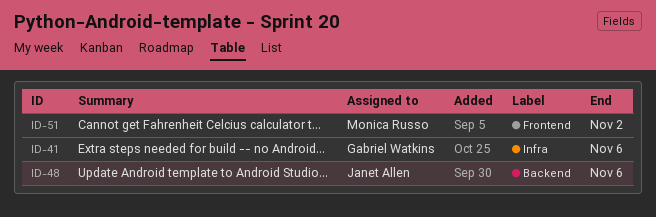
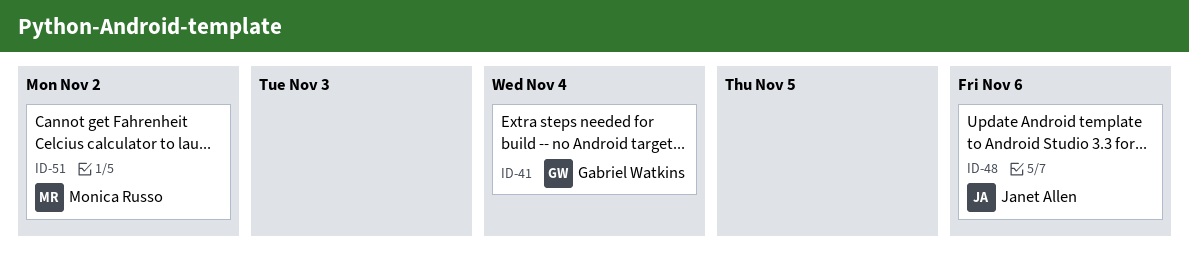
ID-41, due: Nov 6 -> Nov 4

